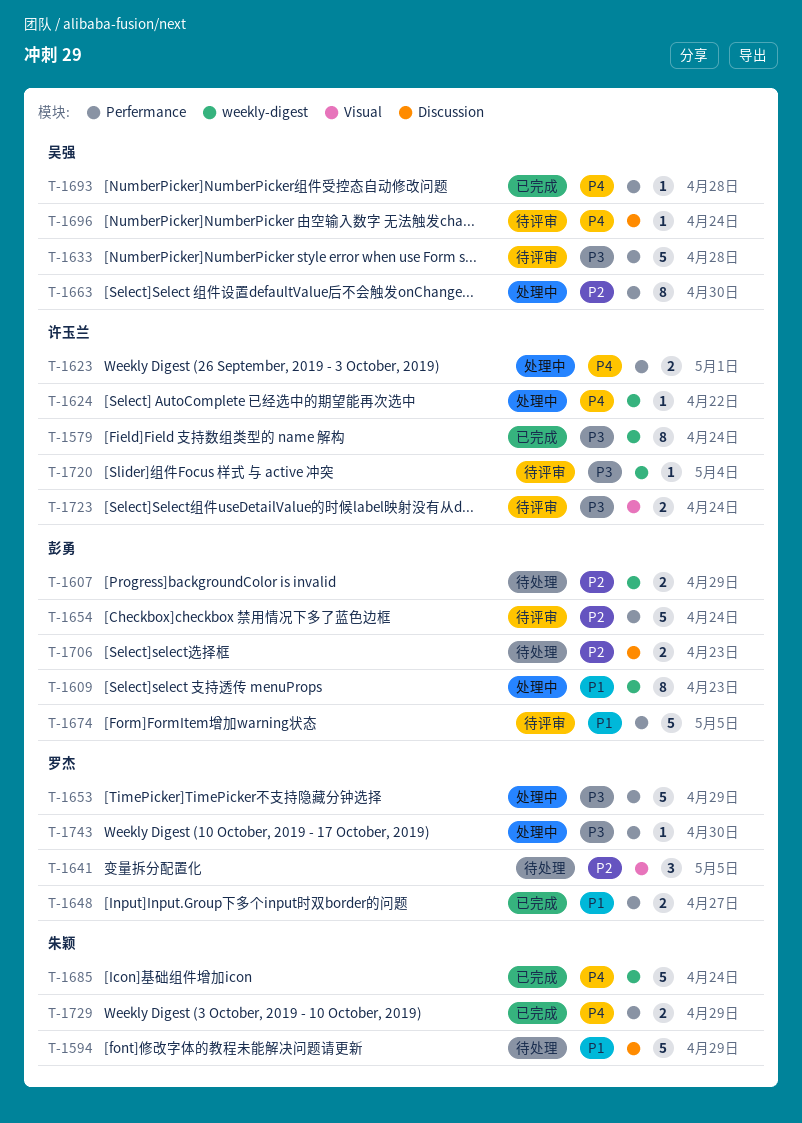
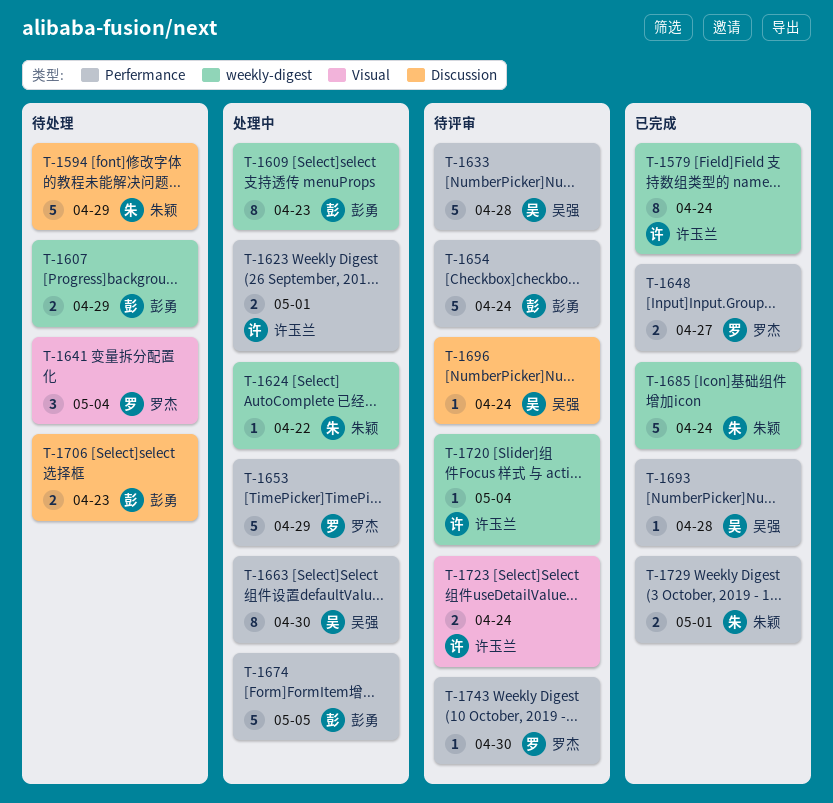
T-1624, owner: 许玉兰 -> 朱颖
T-1641, due: May 5 -> May 4
T-1674, status: 待评审 -> 处理中
T-1729, due: Apr 29 -> May 1
T-1743, status: 处理中 -> 待评审

